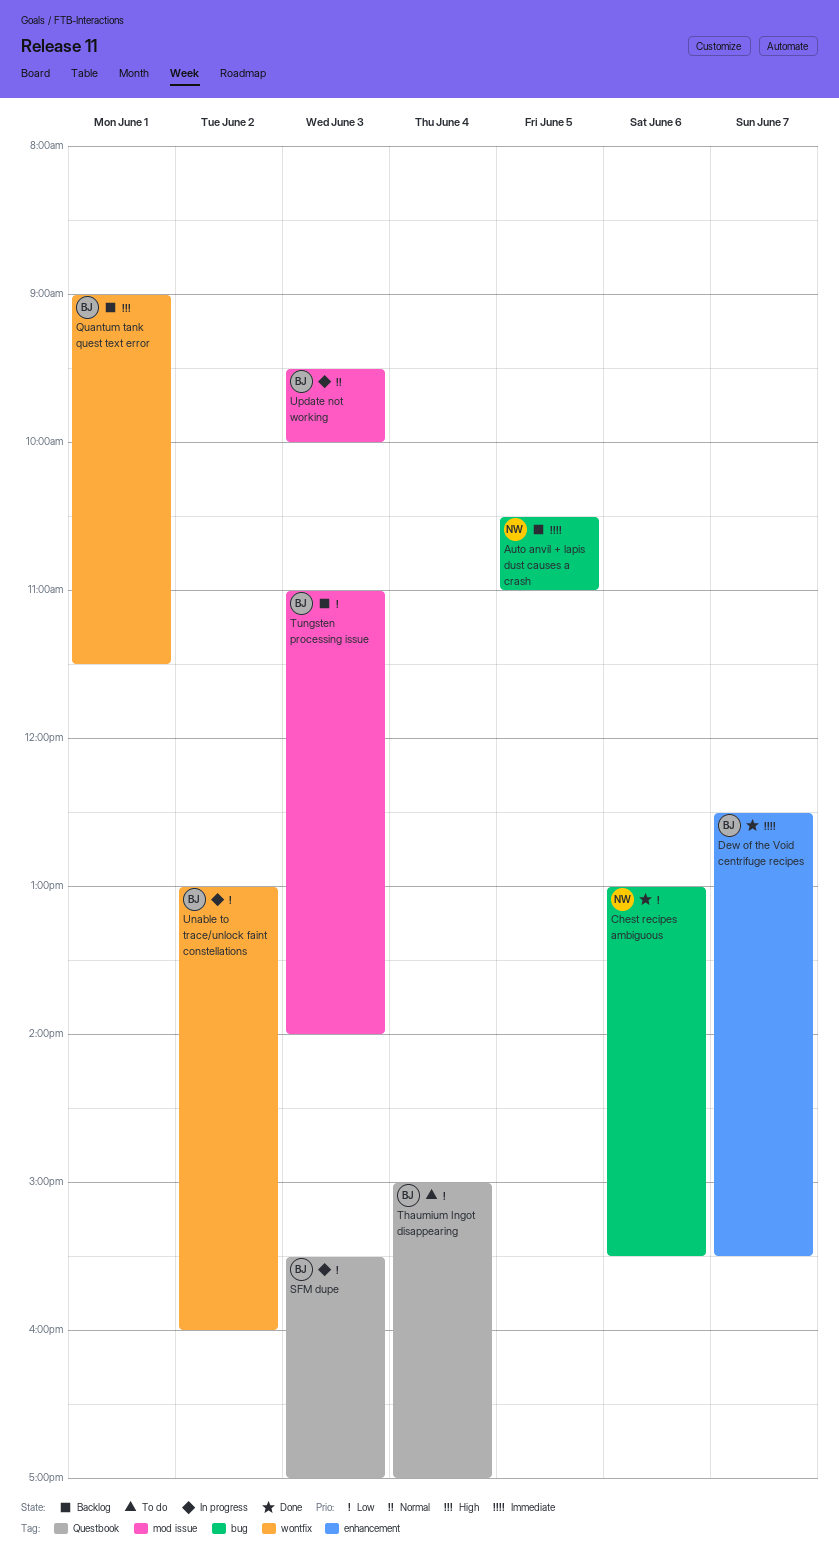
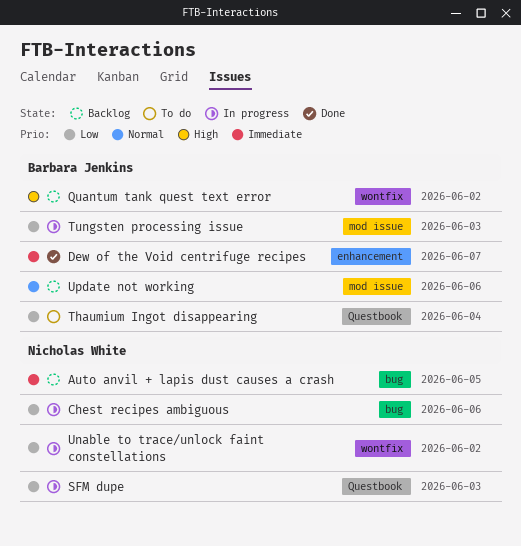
Chest recipes ambiguous, status: Done -> In progress
Quantum tank quest text error, day: Jun 1 -> Jun 2
SFM dupe, owner: Barbara Jenkins -> Nicholas White
Tungsten processing issue, status: Backlog -> In progress
Unable to trace/unlock faint constellations, owner: Barbara Jenkins -> Nicholas White
Update not working, status: In progress -> Backlog
Update not working, day: Jun 3 -> Jun 6

